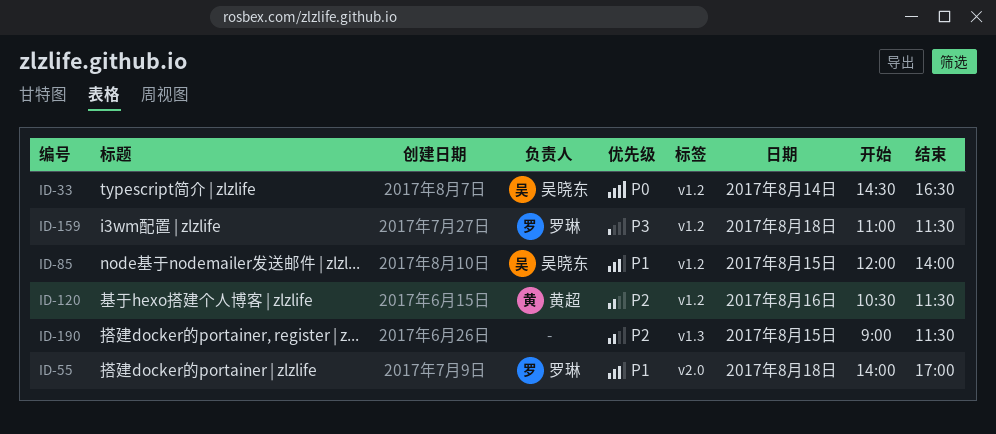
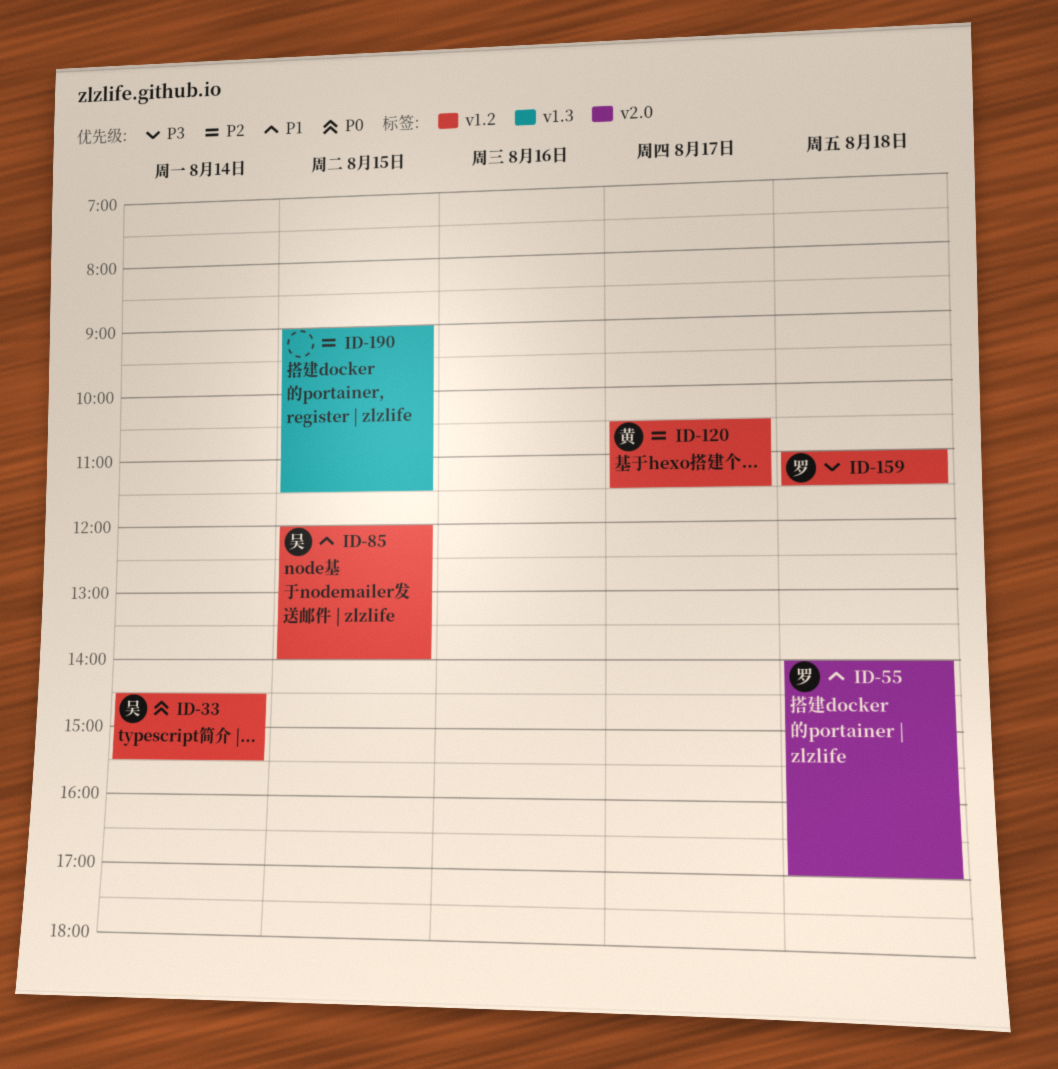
ID-33, ends: 16:30 -> 15:30
ID-120, day: Aug 16 -> Aug 17

